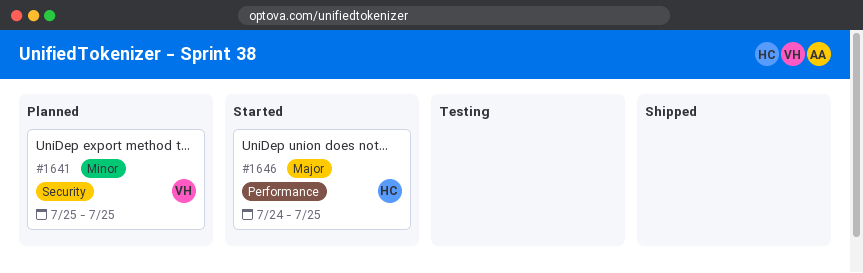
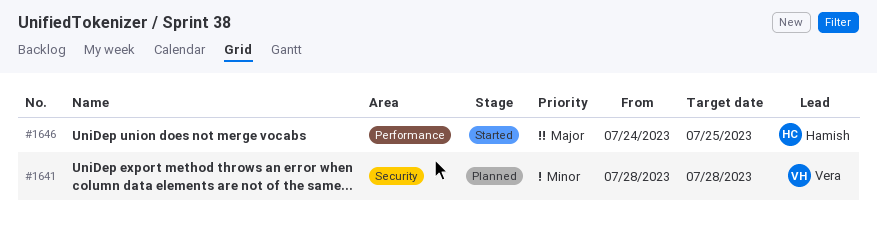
#1641, start: Jul 25 -> Jul 28
#1641, due: Jul 25 -> Jul 28

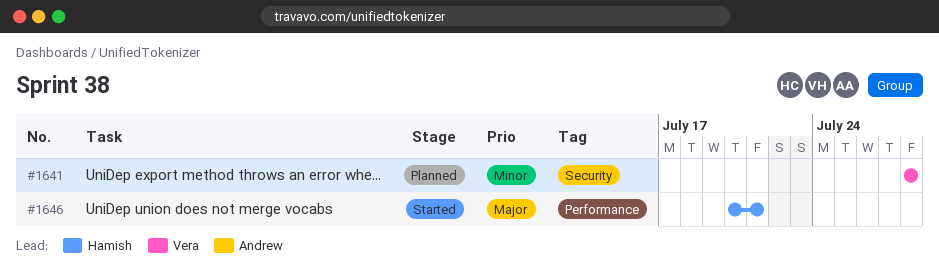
#1646, start: Jul 24 -> Jul 20
#1646, due: Jul 25 -> Jul 21

